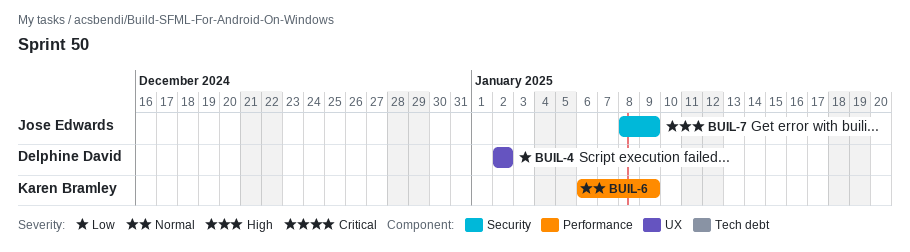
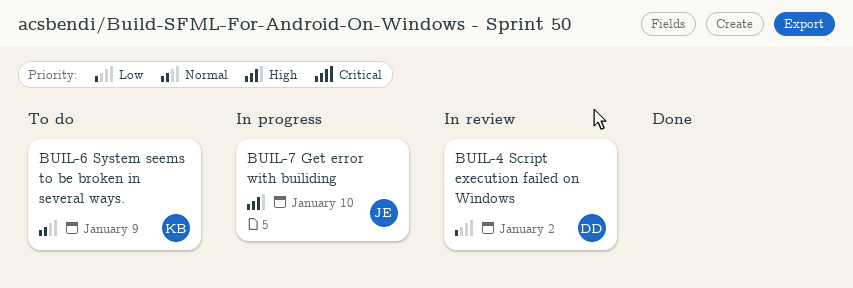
BUIL-7, due: Jan 9 -> Jan 10

